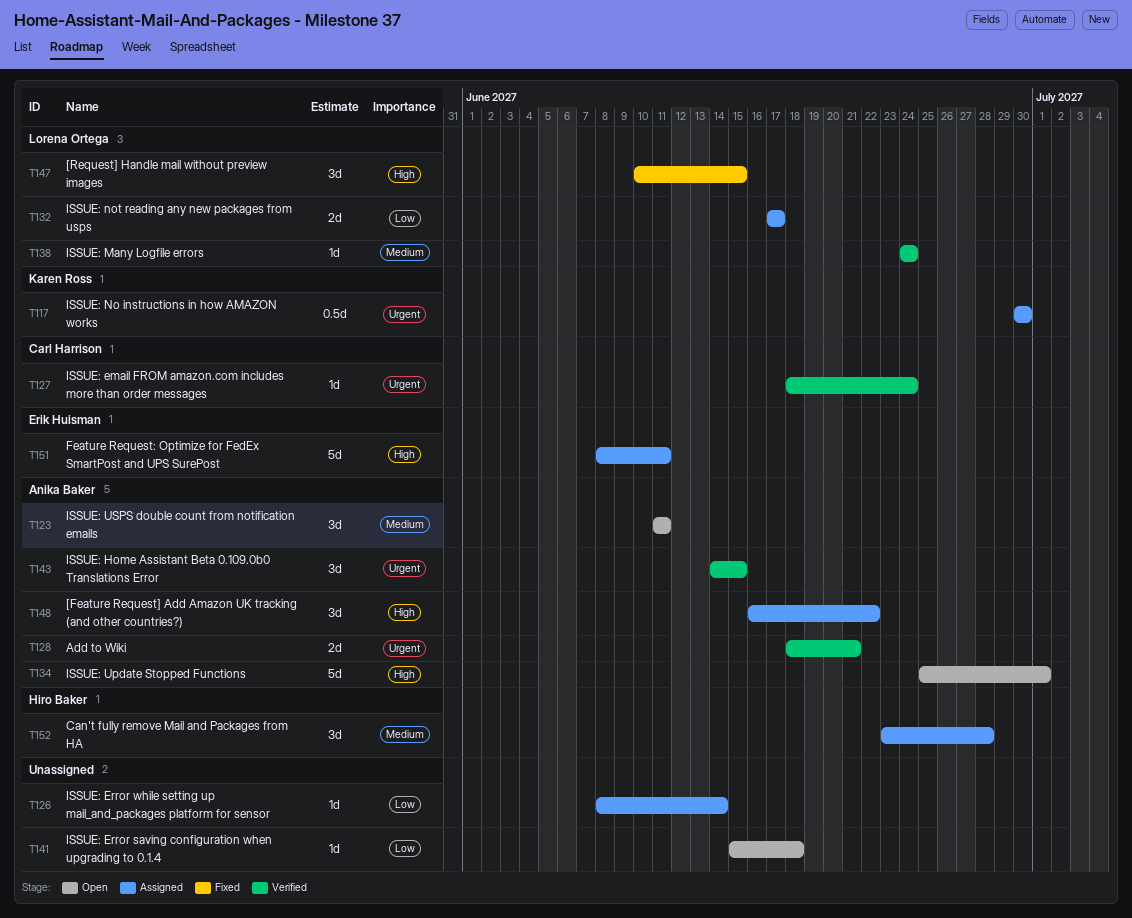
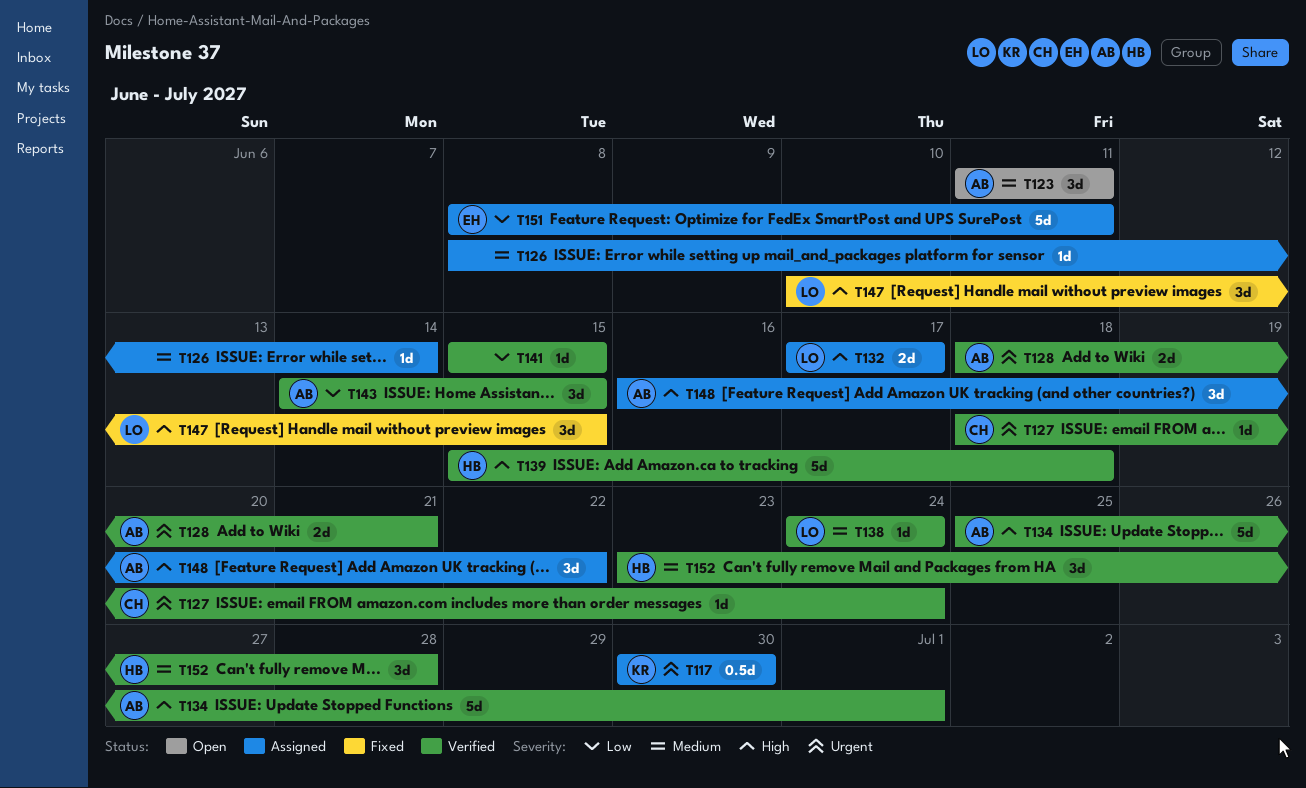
T126, priority: Low -> Medium
T132, priority: Low -> High
T134, status: Open -> Verified
T139: none -> present
T141, status: Open -> Verified
T141, due: Jun 18 -> Jun 15
T143, priority: Urgent -> Low
T151, priority: High -> Low
T152, status: Assigned -> Verified

